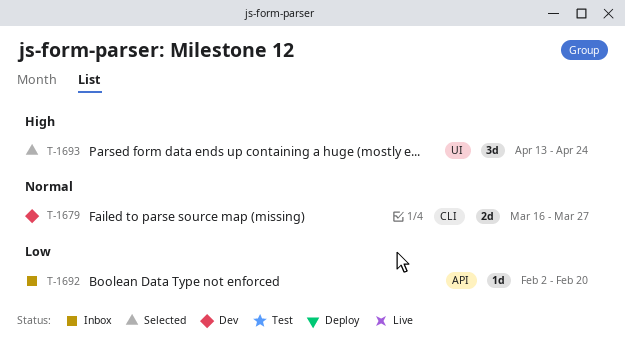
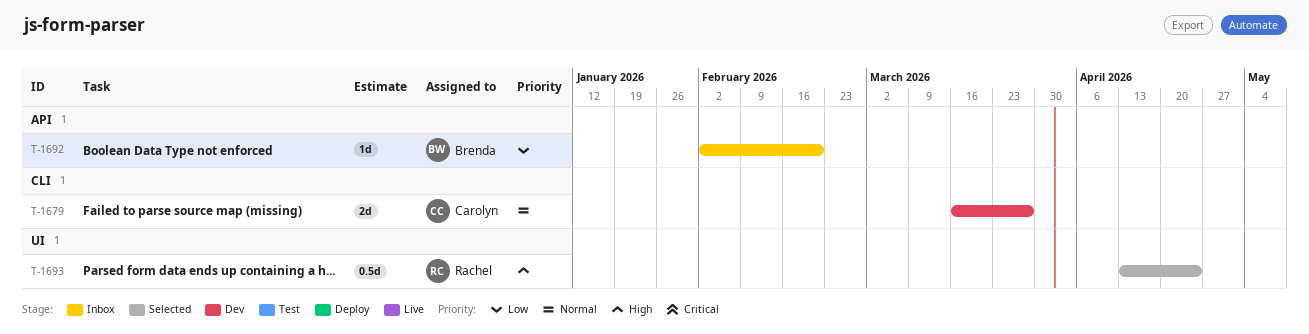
T-1693, estimate: 3d -> 0.5d

